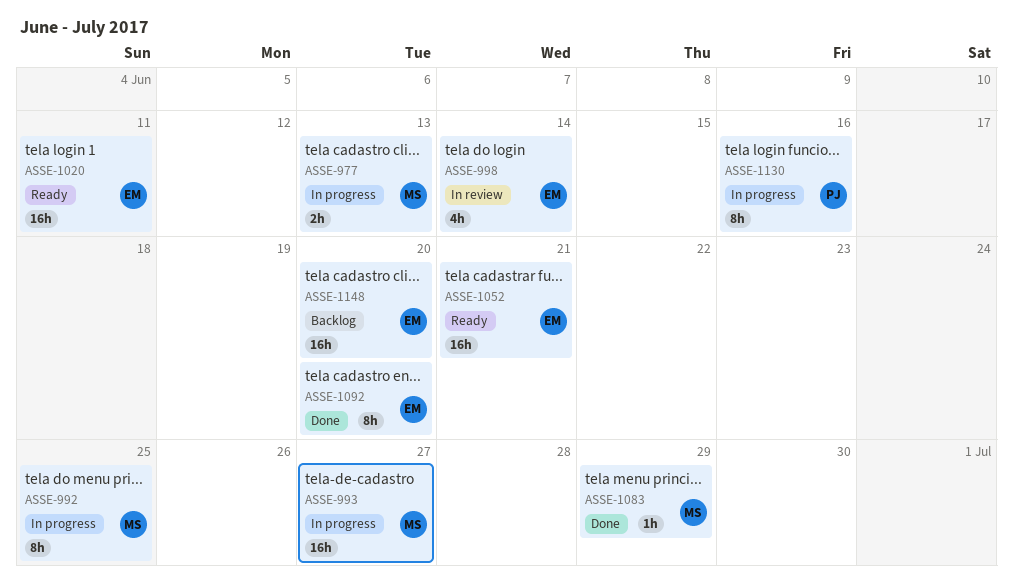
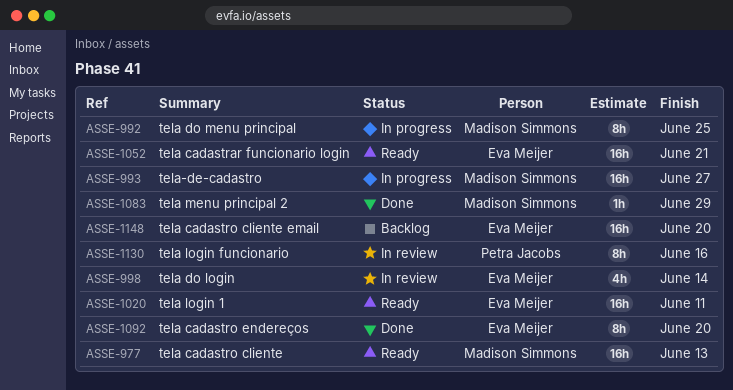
ASSE-977, status: In progress -> Ready
ASSE-977, estimate: 2h -> 16h
ASSE-1130, status: In progress -> In review

